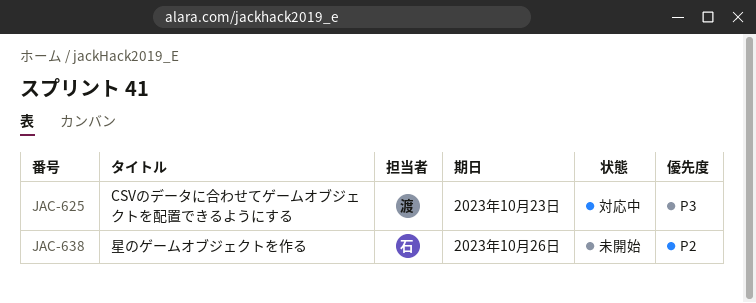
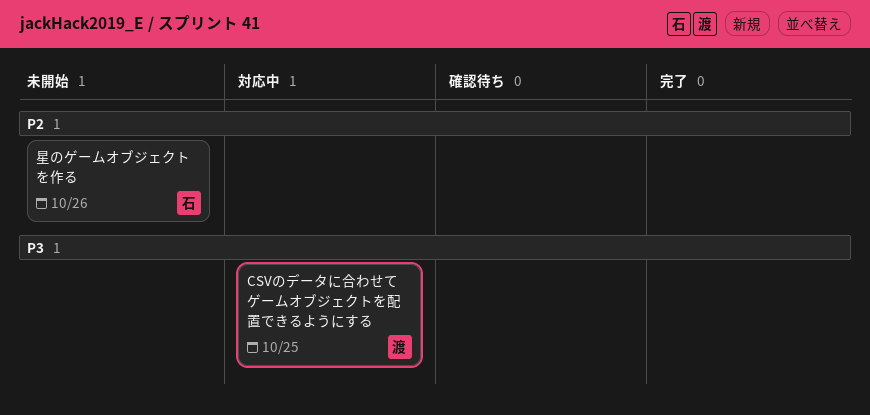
CSVのデータに合わせてゲームオブジェクトを配置できるようにする, due: Oct 23 -> Oct 25

